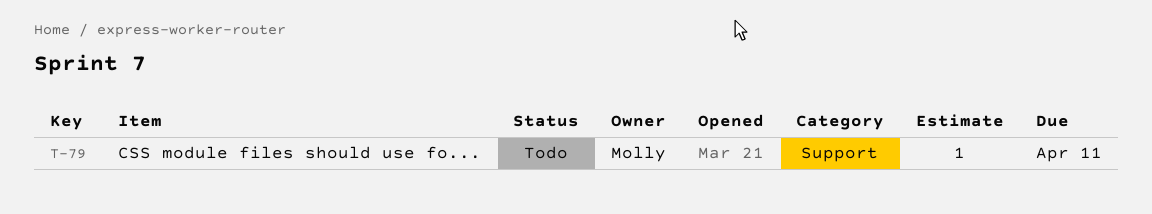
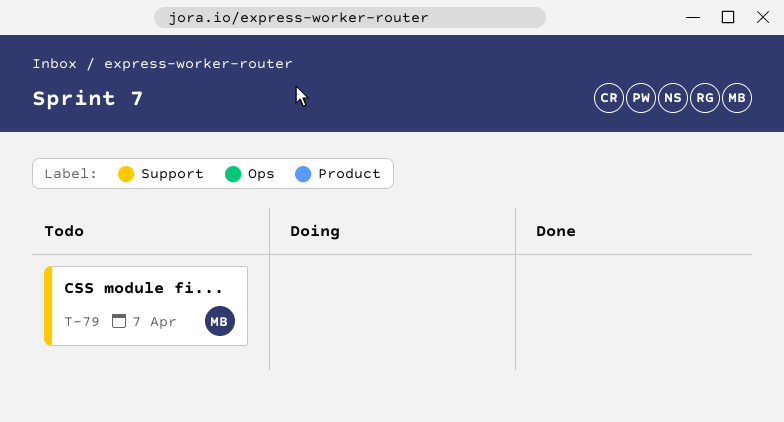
T-79, due: Apr 11 -> Apr 7

